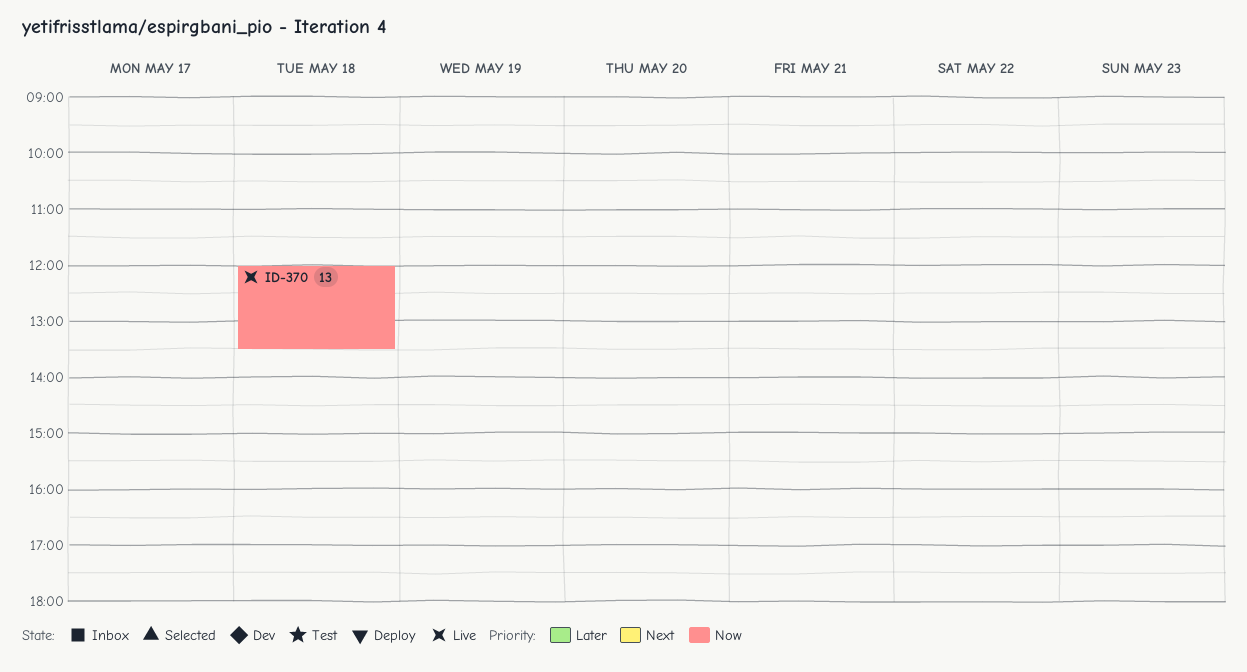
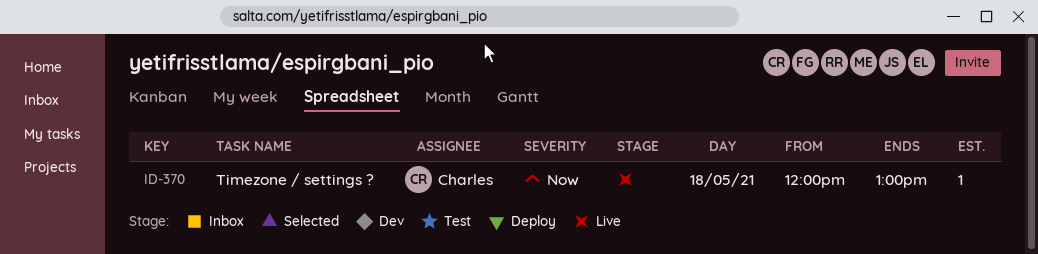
ID-370, estimate: 13 -> 1
ID-370, ends: 13:30 -> 13:00

